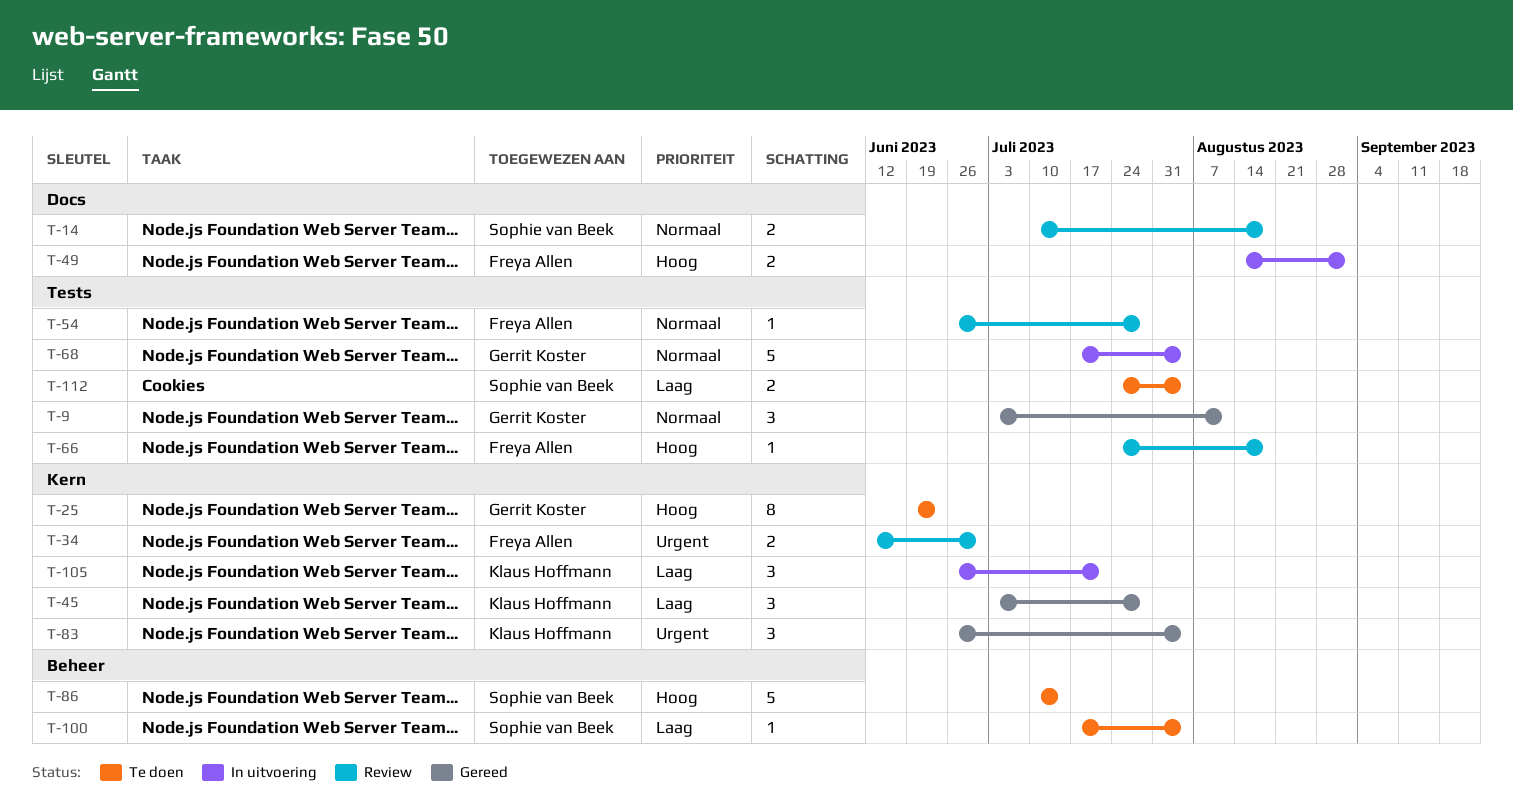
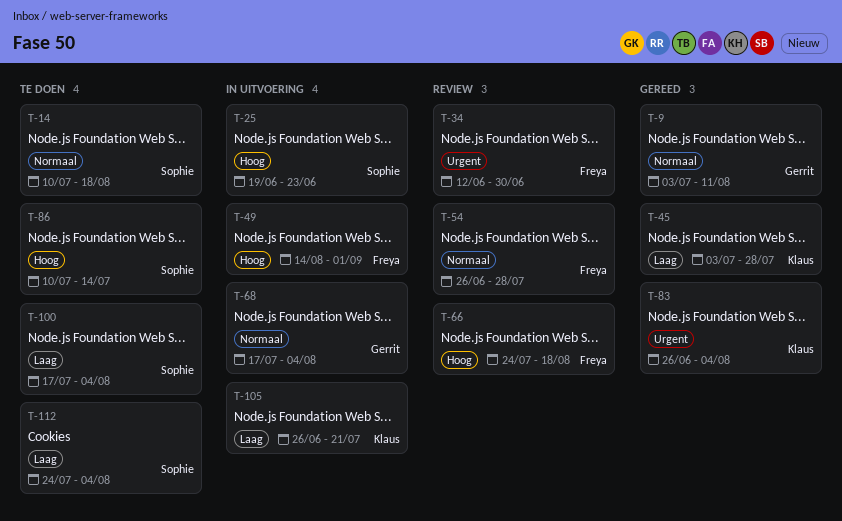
T-14, status: Review -> Te doen
T-25, status: Te doen -> In uitvoering
T-25, owner: Gerrit Koster -> Sophie van Beek

